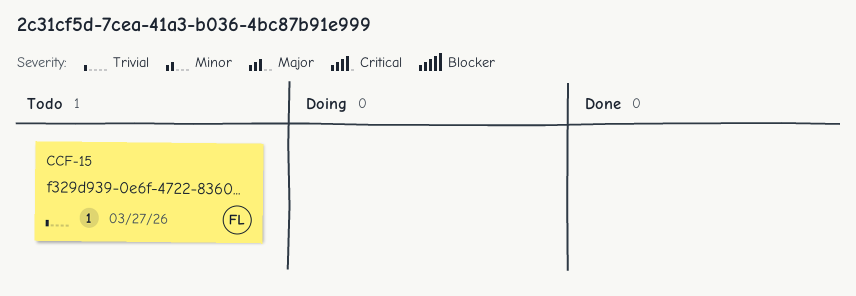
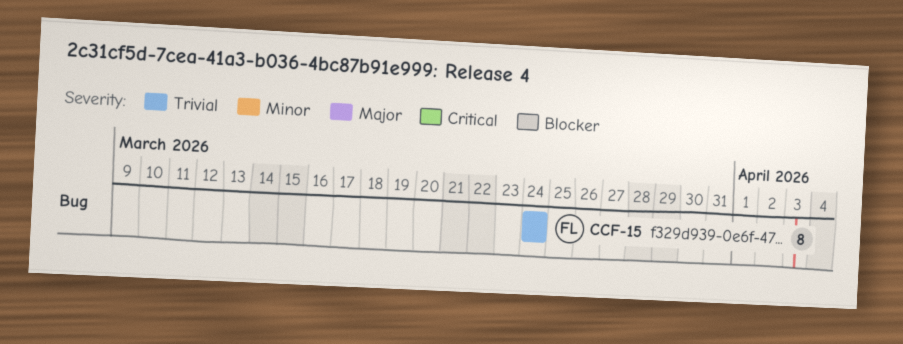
CCF-15, estimate: 1 -> 8
CCF-15, due: Mar 27 -> Mar 24

